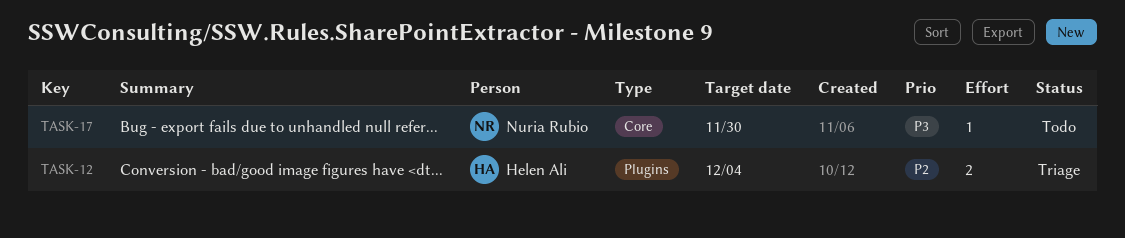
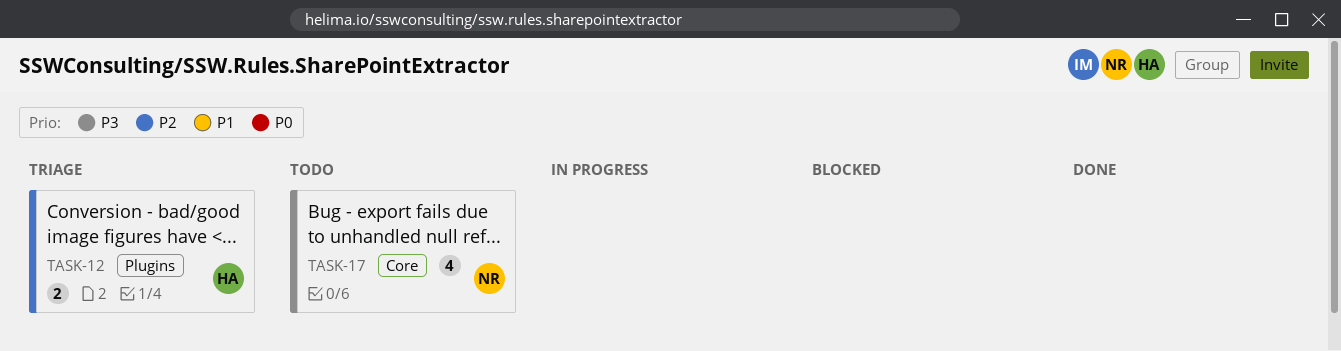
TASK-17, estimate: 1 -> 4

